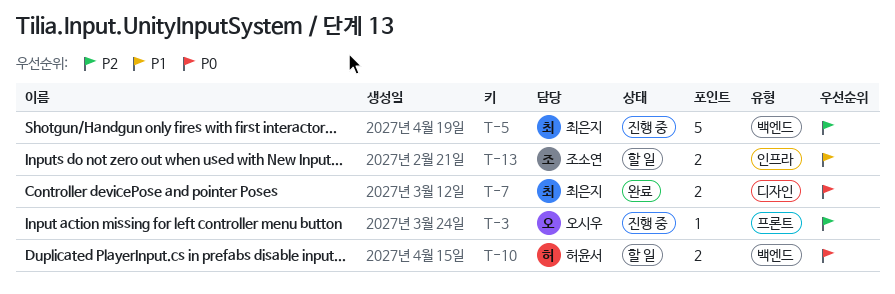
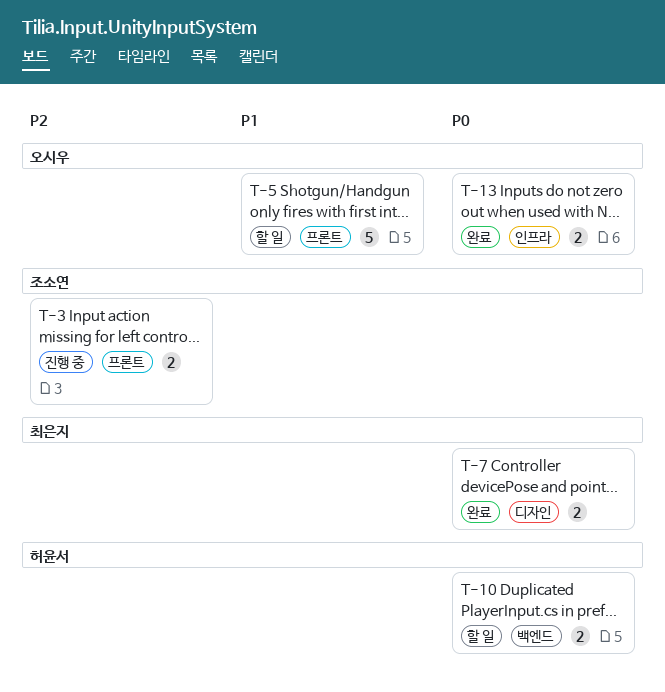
T-3, owner: 오시우 -> 조소연
T-3, estimate: 1 -> 2
T-5, status: 진행 중 -> 할 일
T-5, owner: 최은지 -> 오시우
T-5, priority: P2 -> P1
T-5, label: 백엔드 -> 프론트
T-13, status: 할 일 -> 완료
T-13, owner: 조소연 -> 오시우
T-13, priority: P1 -> P0

